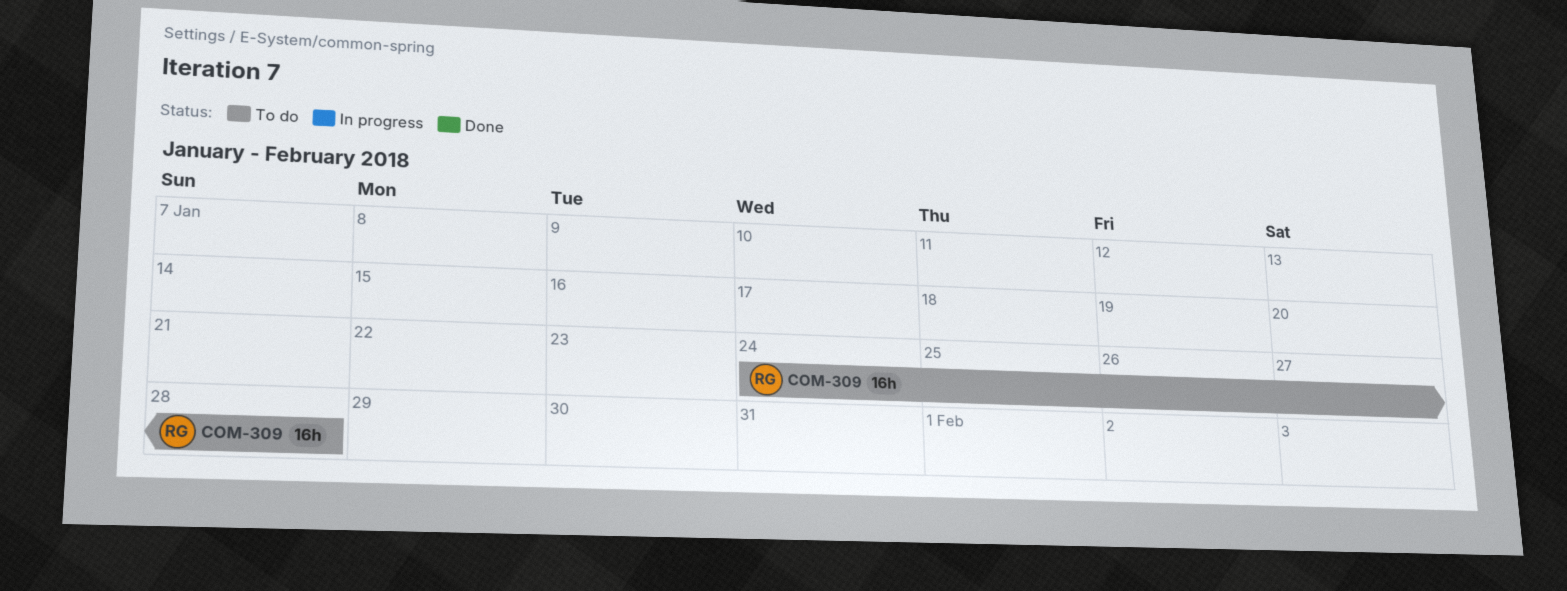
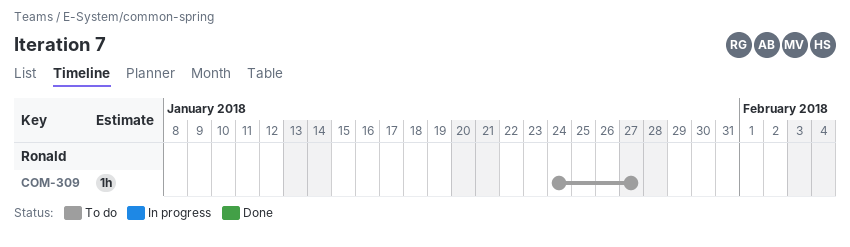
COM-309, estimate: 16h -> 1h
COM-309, due: Jan 28 -> Jan 27

